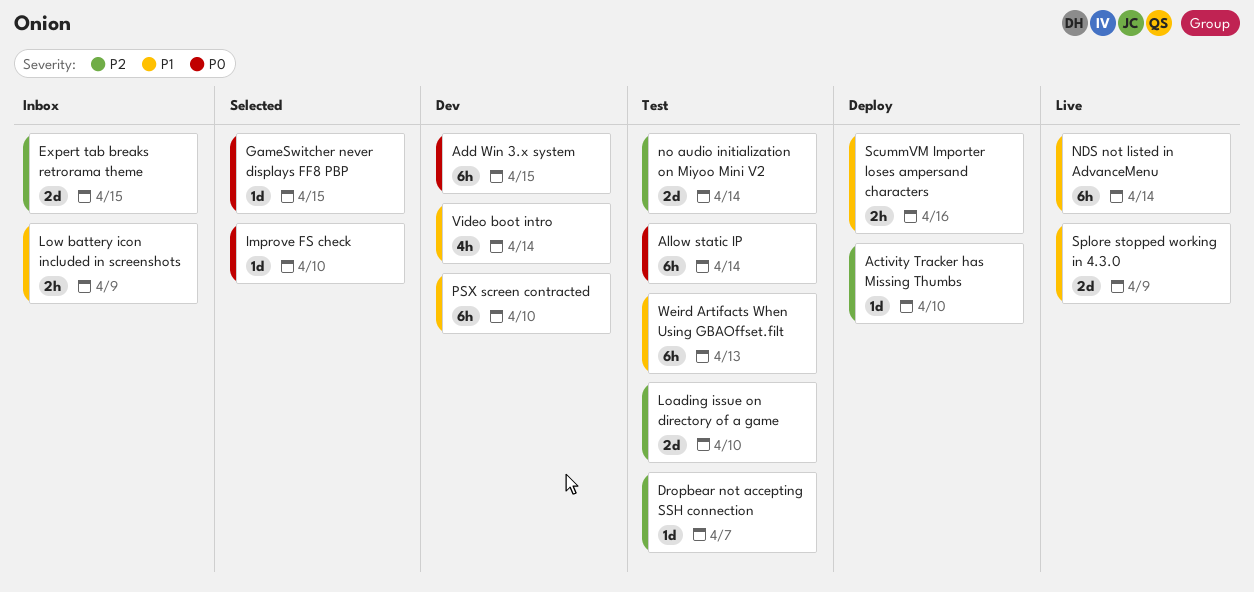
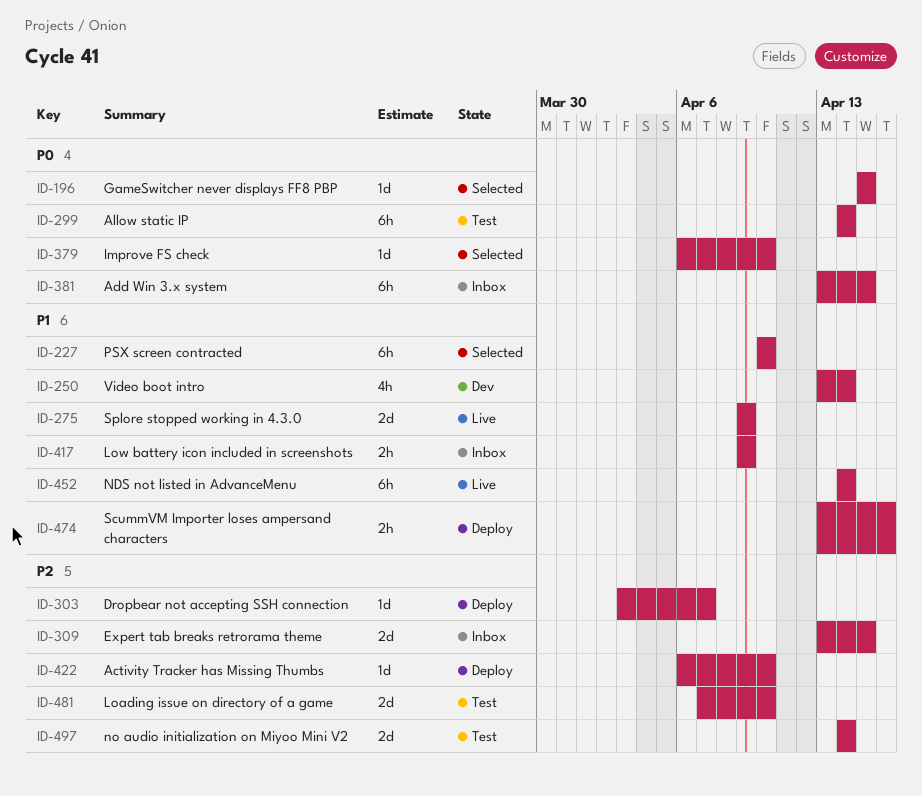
Add Win 3.x system, status: Dev -> Inbox
Dropbear not accepting SSH connection, status: Test -> Deploy
PSX screen contracted, status: Dev -> Selected
Weird Artifacts When Using GBAOffset.filt: present -> none

